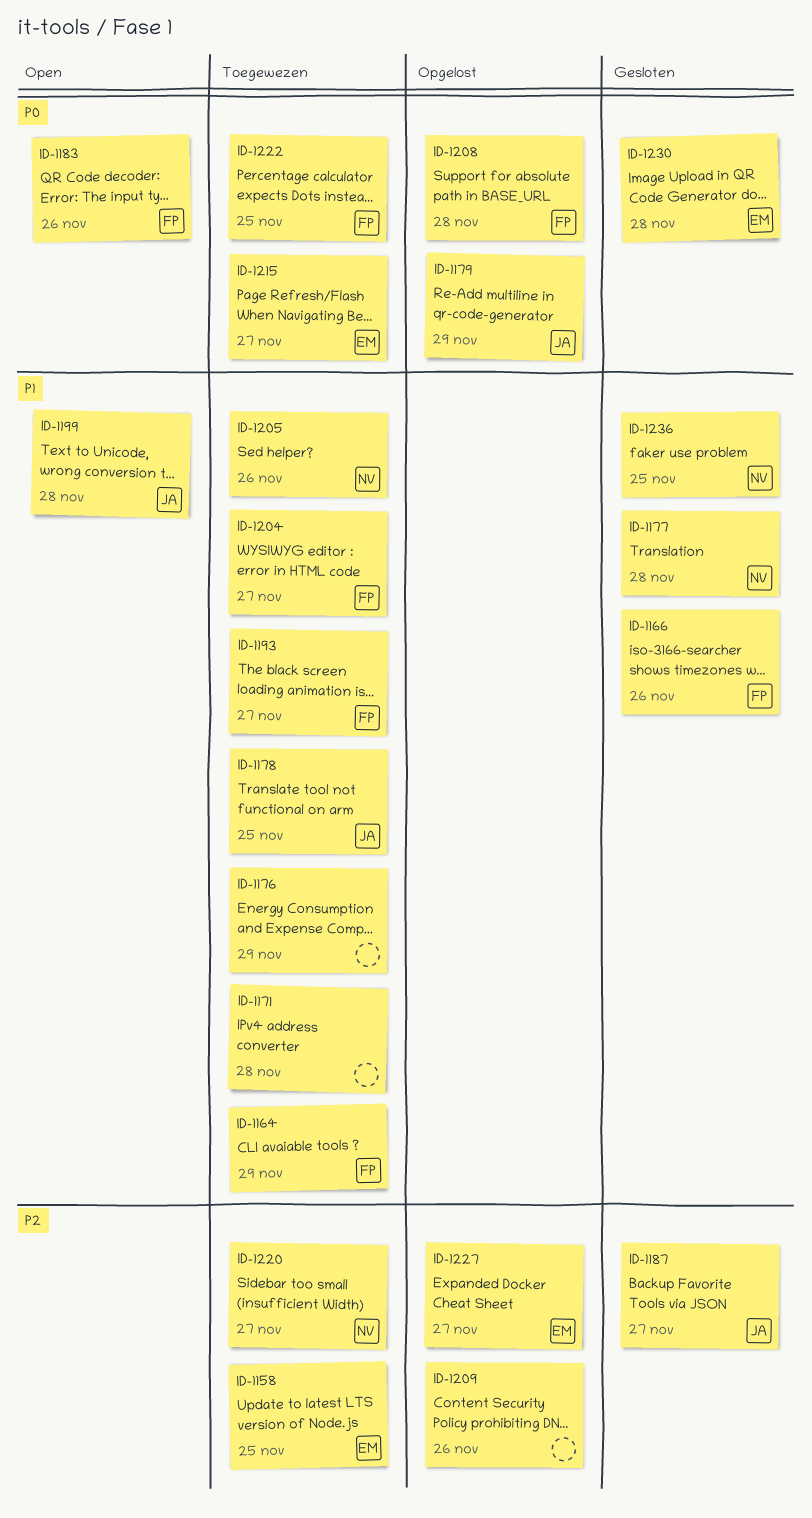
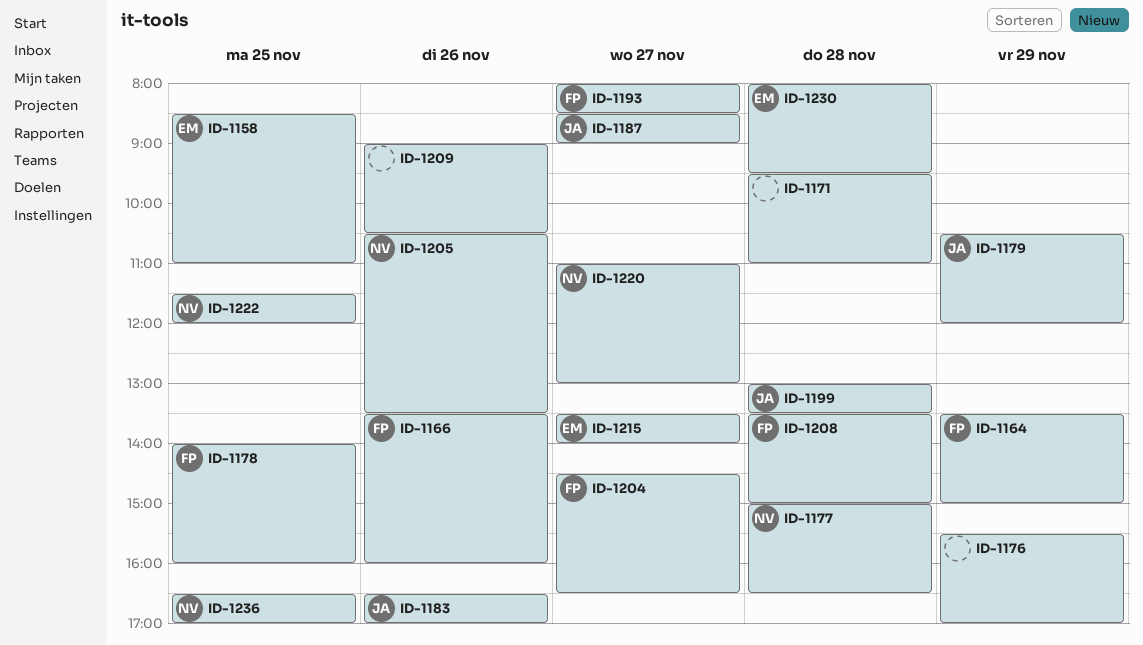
ID-1178, owner: JA -> FP
ID-1183, owner: FP -> JA
ID-1222, owner: FP -> NV
ID-1227: present -> none

